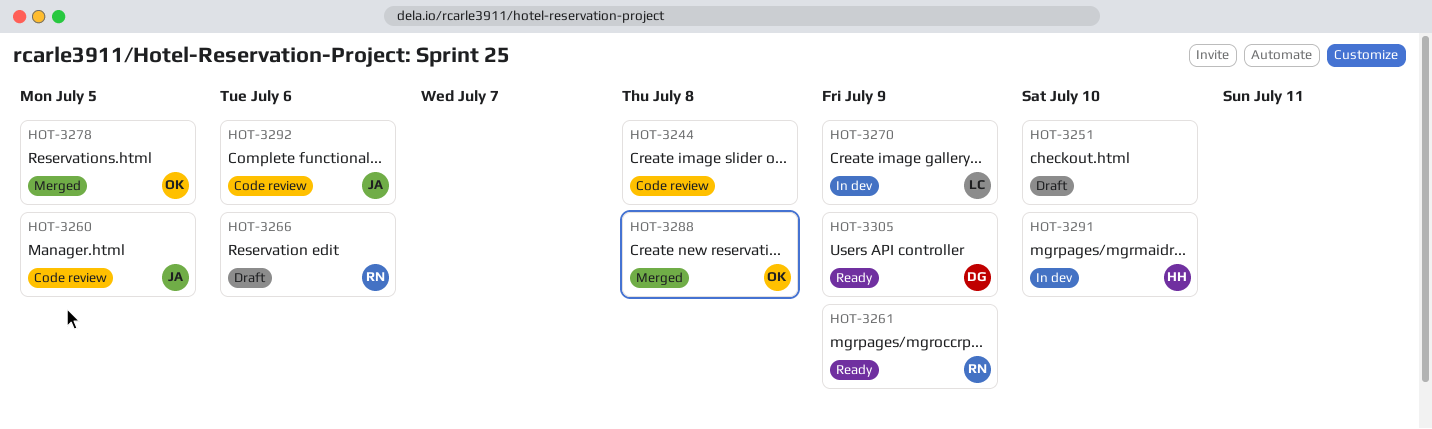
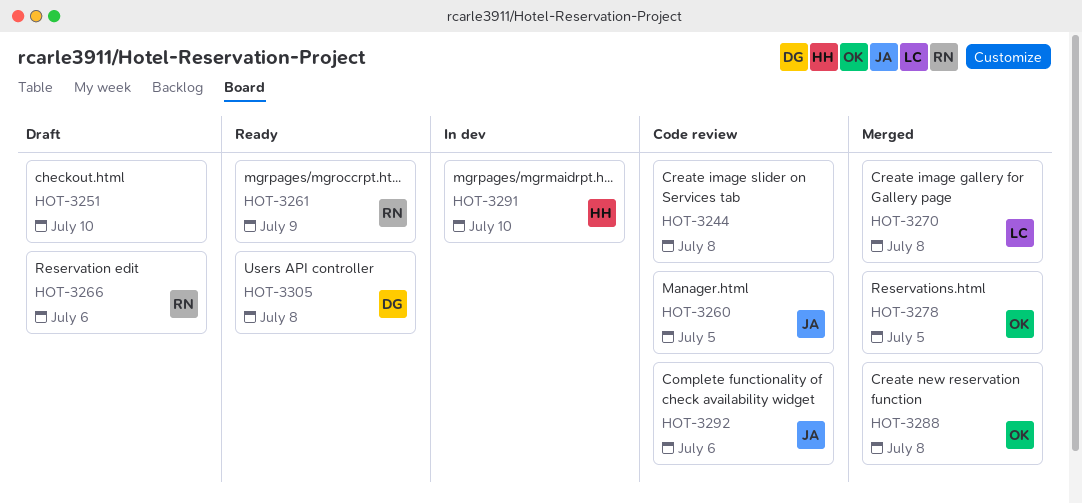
HOT-3270, status: In dev -> Merged
HOT-3270, due: Jul 9 -> Jul 8
HOT-3305, due: Jul 9 -> Jul 8

